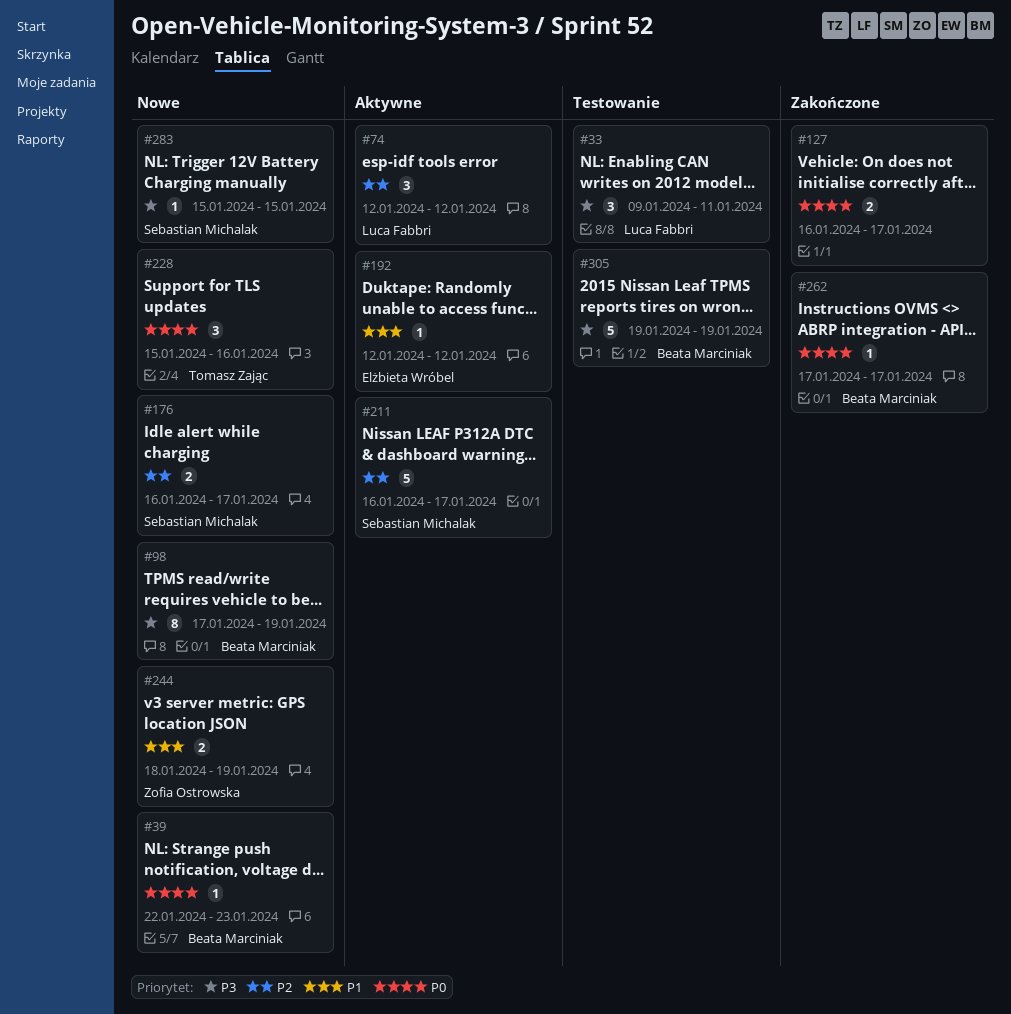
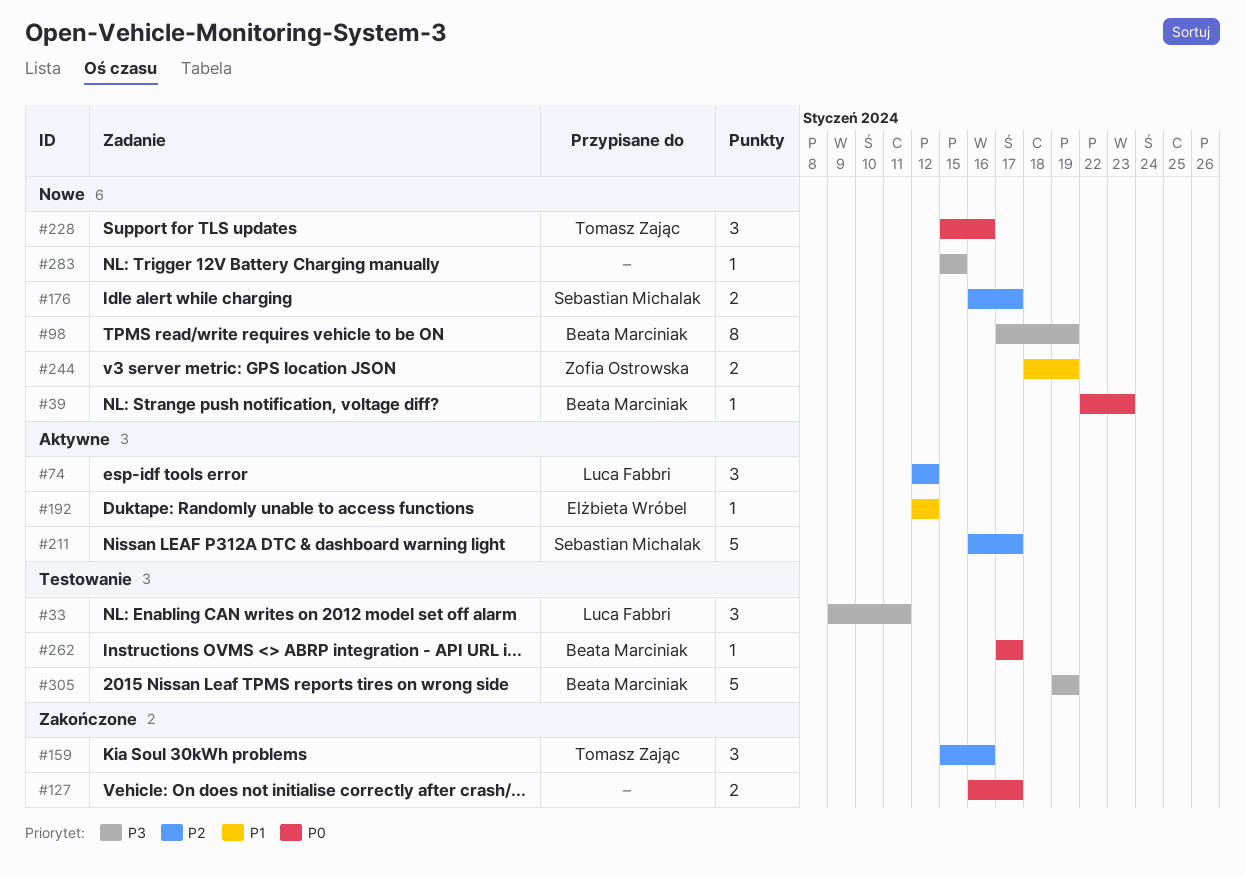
#159: none -> present
#262, status: Zakończone -> Testowanie
#283, owner: Sebastian Michalak -> none

